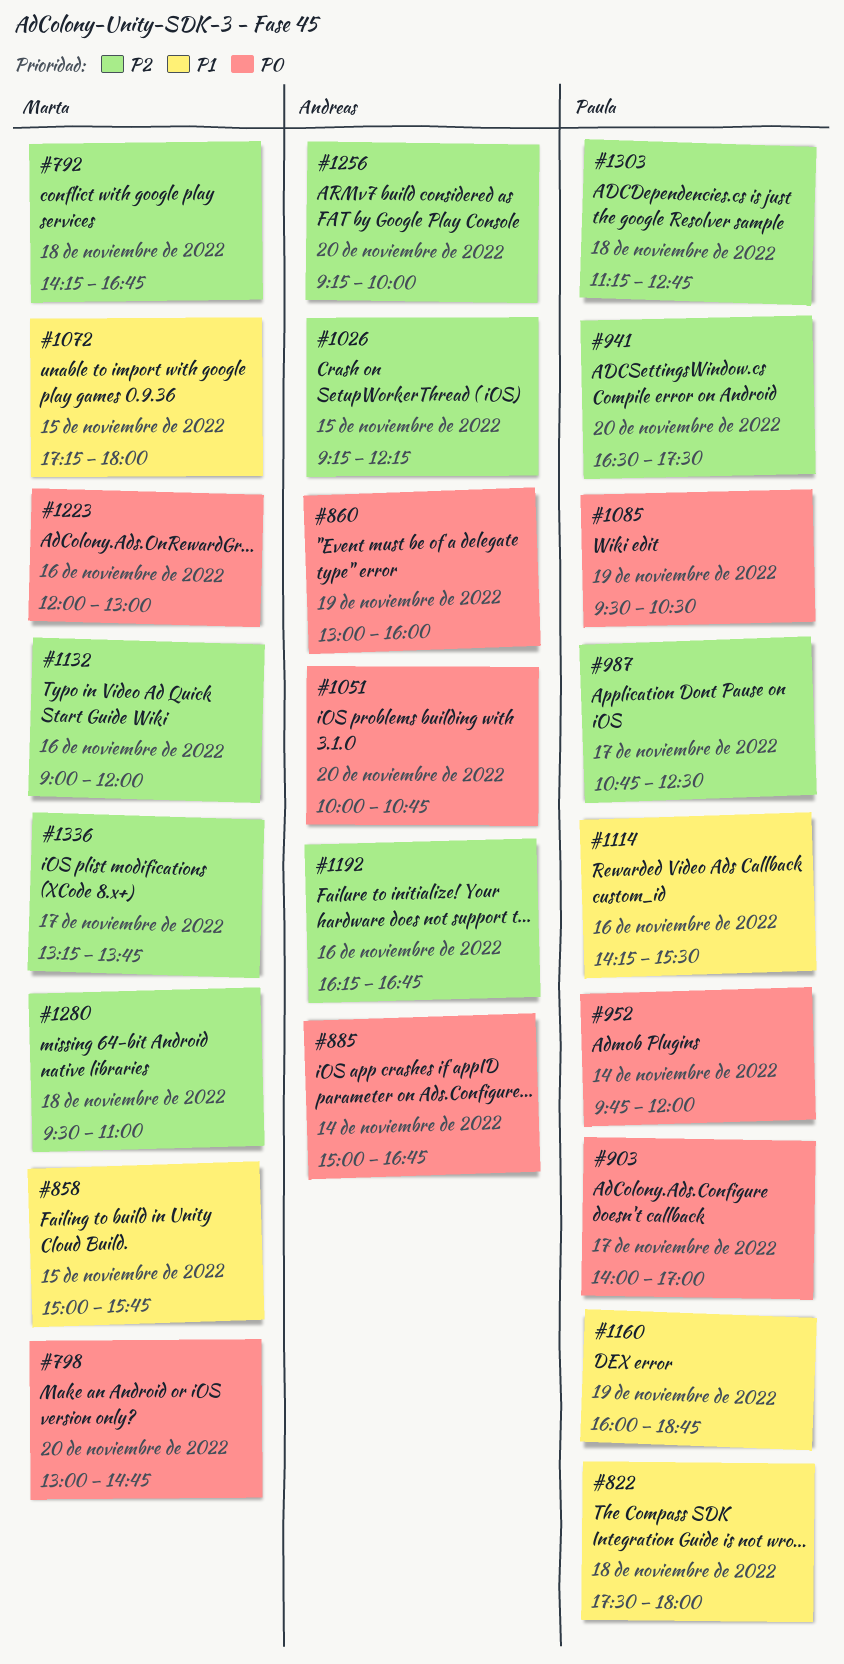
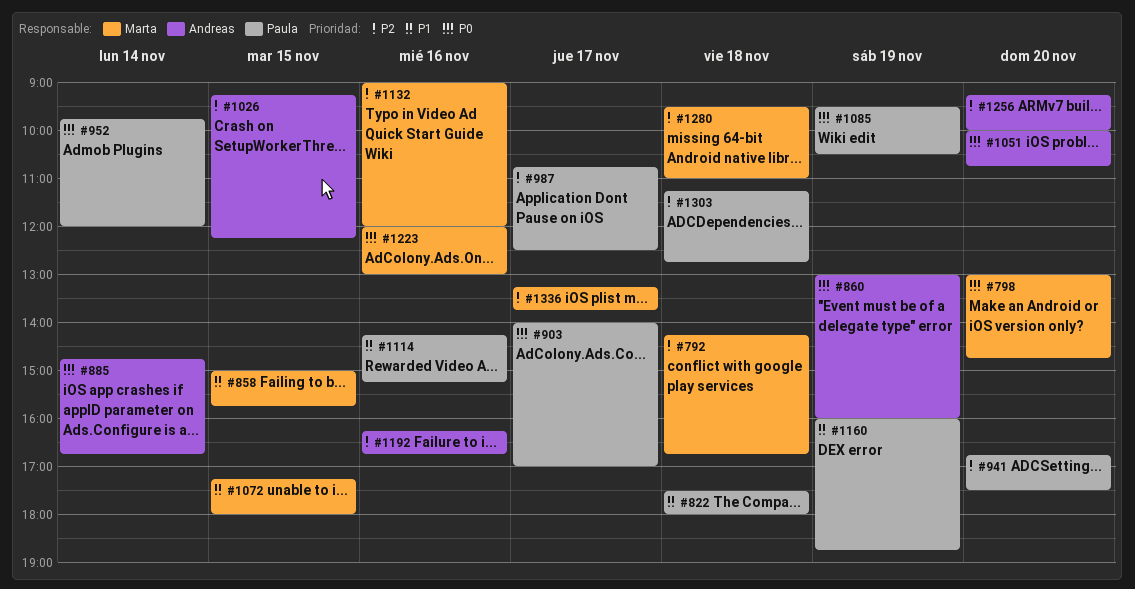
#885, begins: 15:00 -> 14:45
#941, begins: 16:30 -> 16:45
#1114, ends: 15:30 -> 15:15

